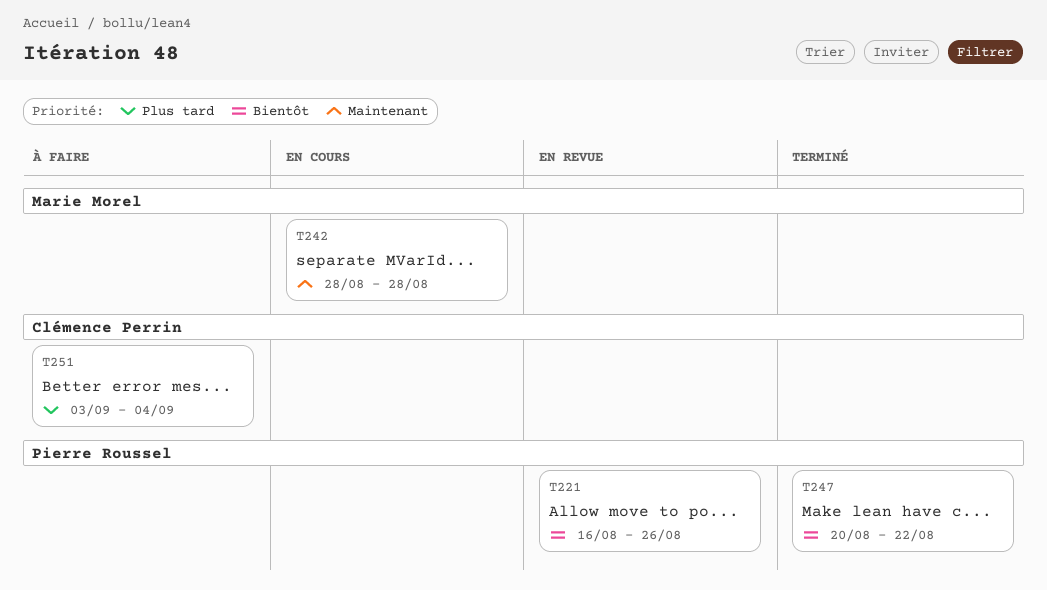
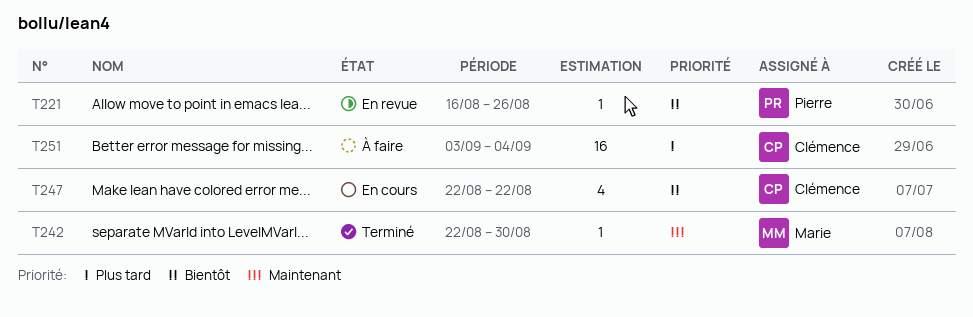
T242, status: En cours -> Terminé
T242, start: Aug 28 -> Aug 22
T242, due: Aug 28 -> Aug 30
T247, status: Terminé -> En cours
T247, owner: Pierre Roussel -> Clémence Perrin
T247, start: Aug 20 -> Aug 22

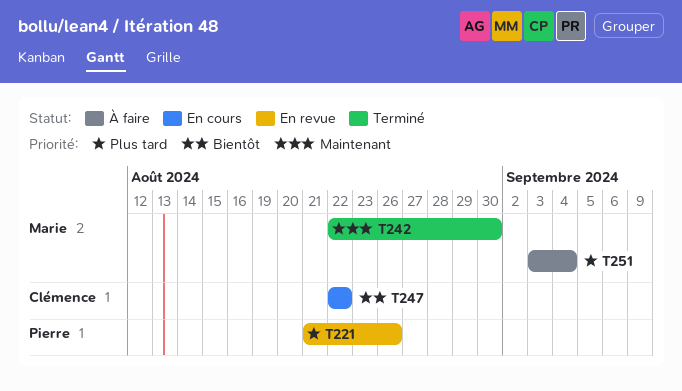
T221, priority: Bientôt -> Plus tard
T221, start: Aug 16 -> Aug 21
T251, owner: Clémence -> Marie

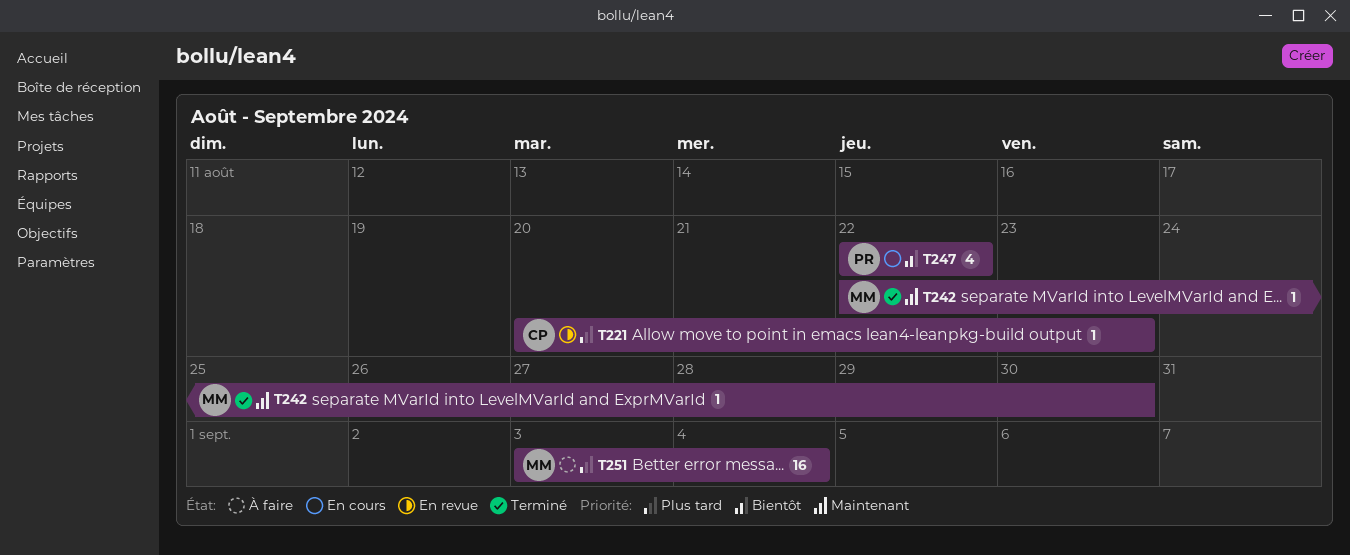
T221, owner: Pierre -> Clémence
T221, start: Aug 21 -> Aug 20
T221, due: Aug 26 -> Aug 23
T247, owner: Clémence -> Pierre

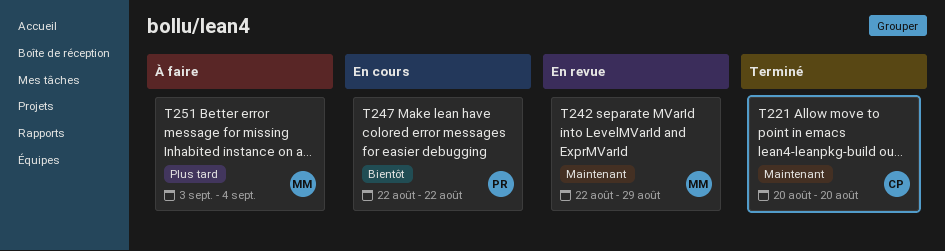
T221, status: En revue -> Terminé
T221, priority: Plus tard -> Maintenant
T221, due: Aug 23 -> Aug 20
T242, status: Terminé -> En revue
T242, due: Aug 30 -> Aug 29

